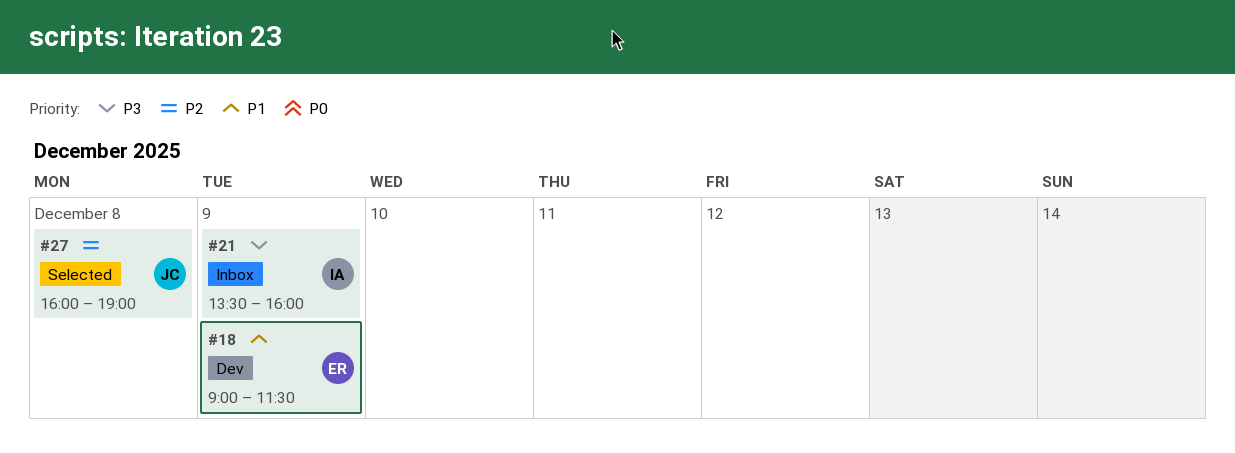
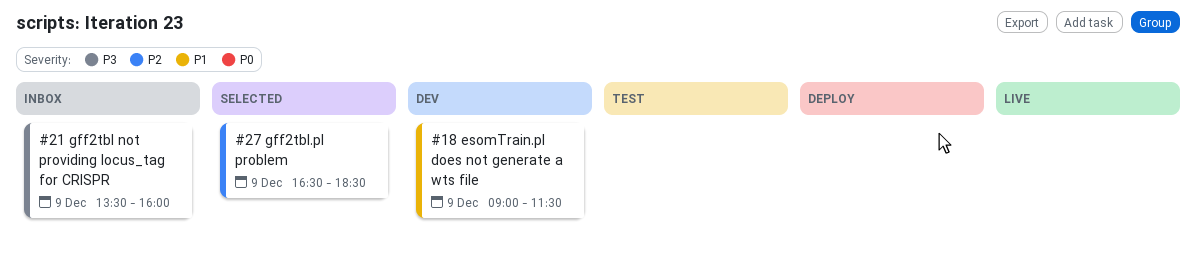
#27, day: Dec 8 -> Dec 9
#27, begins: 16:00 -> 16:30
#27, ends: 19:00 -> 18:30

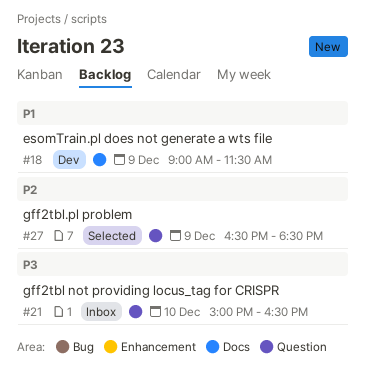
#21, day: Dec 9 -> Dec 10
#21, begins: 13:30 -> 15:00
#21, ends: 16:00 -> 16:30

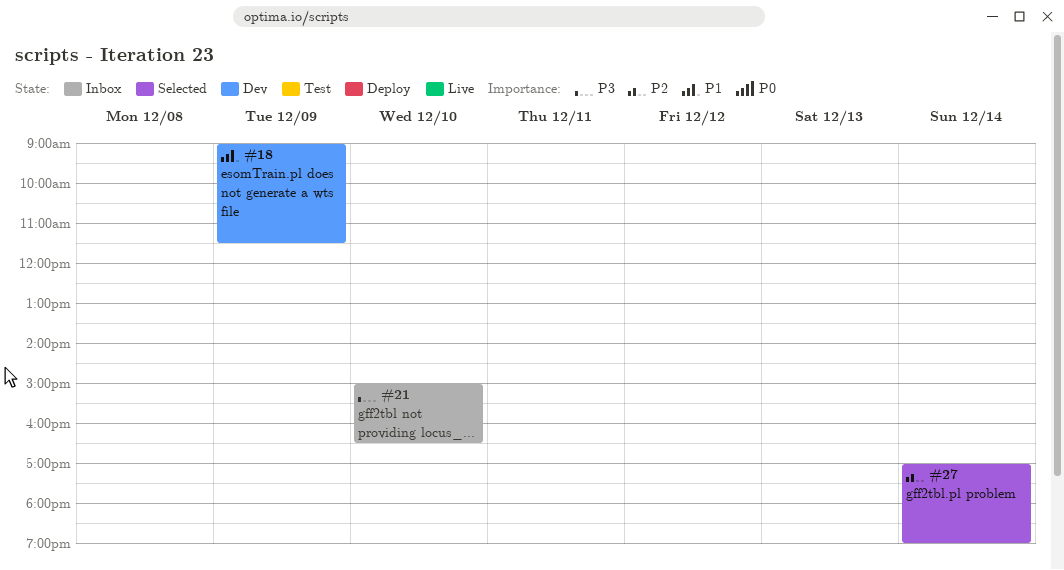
#27, day: Dec 9 -> Dec 14
#27, begins: 16:30 -> 17:00
#27, ends: 18:30 -> 19:00

